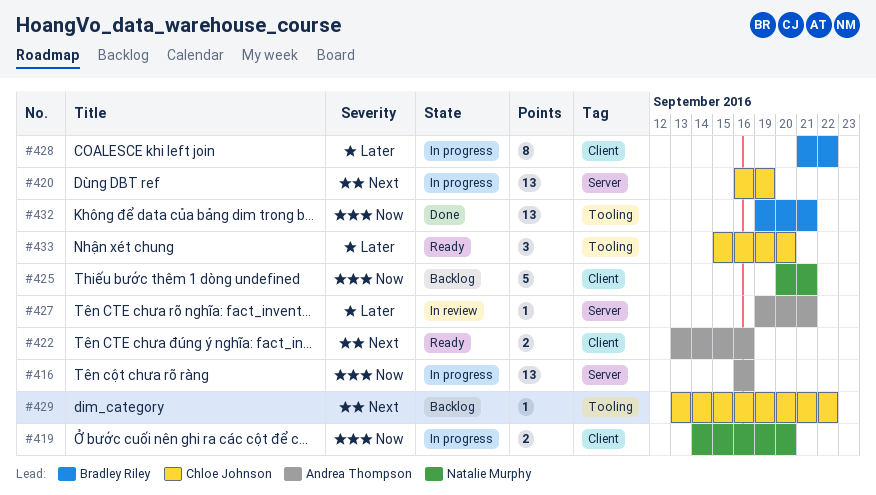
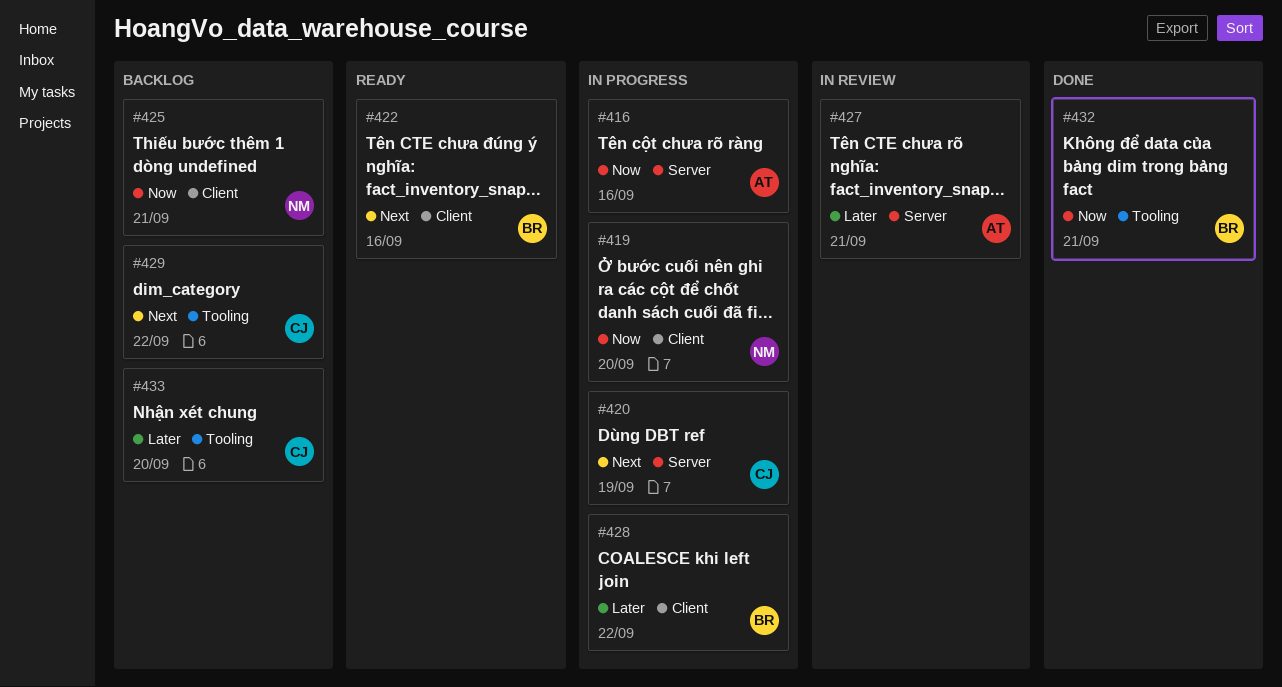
#422, owner: Andrea Thompson -> Bradley Riley
#433, status: Ready -> Backlog

